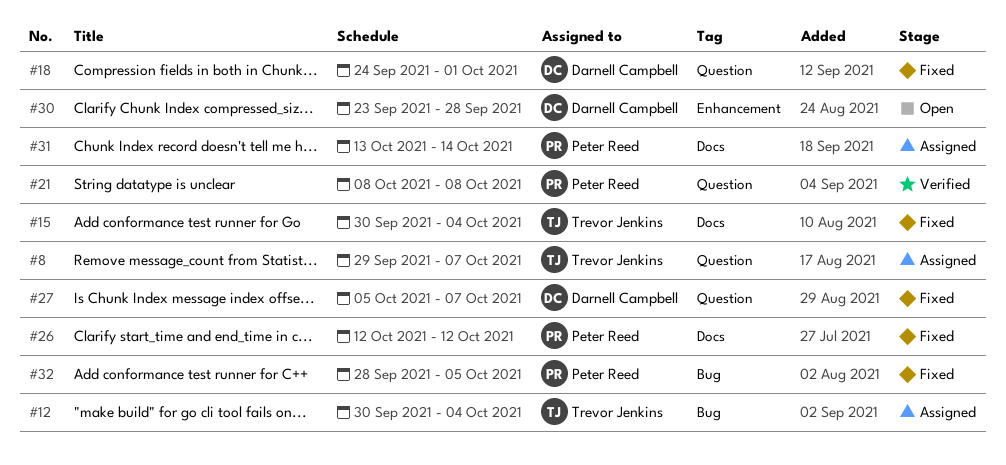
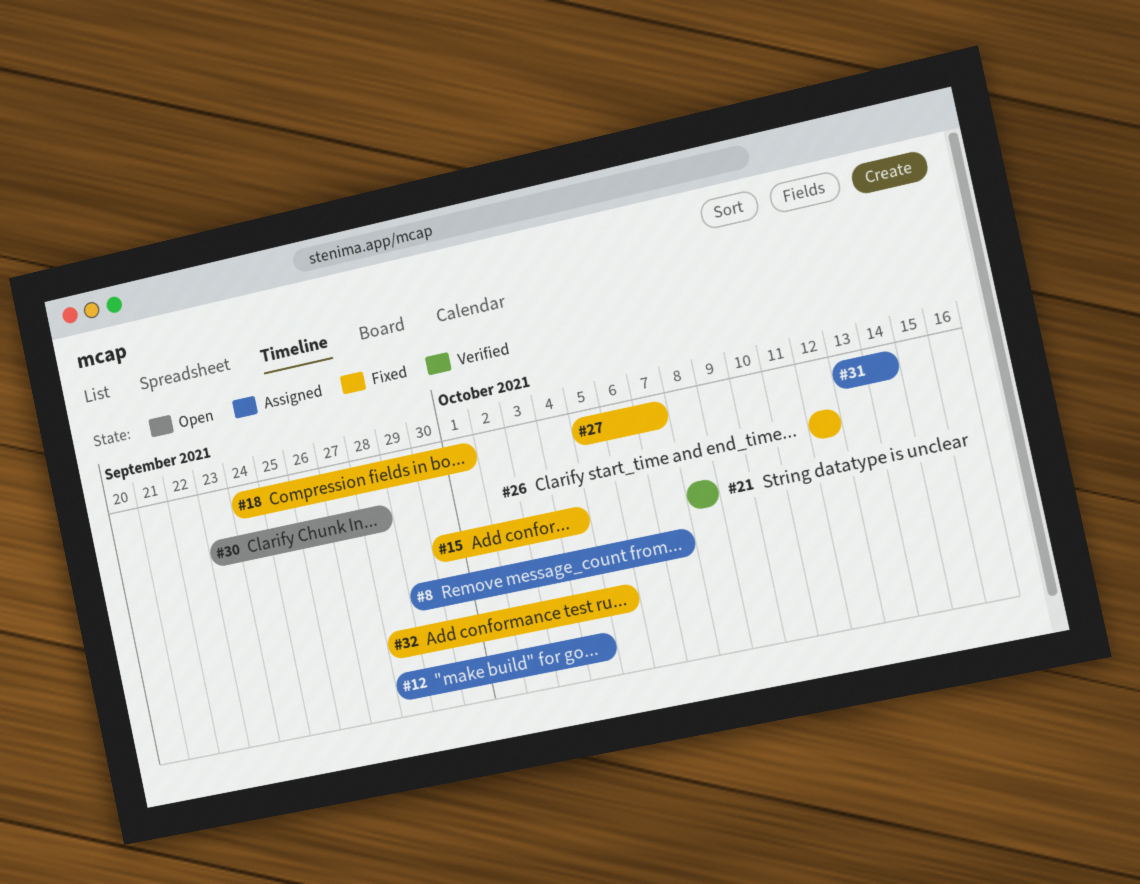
#12, start: Sep 30 -> Sep 28

